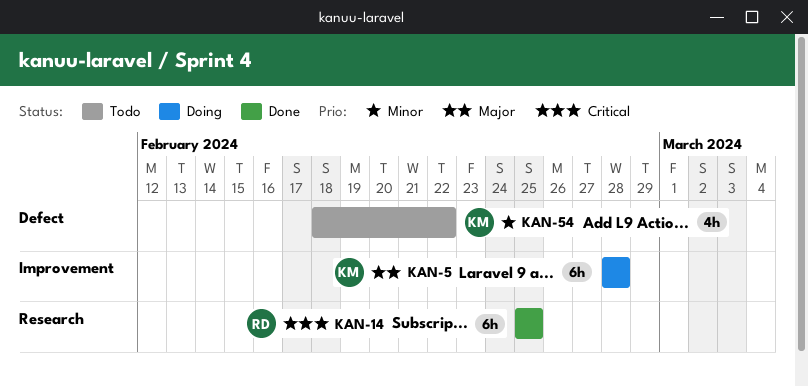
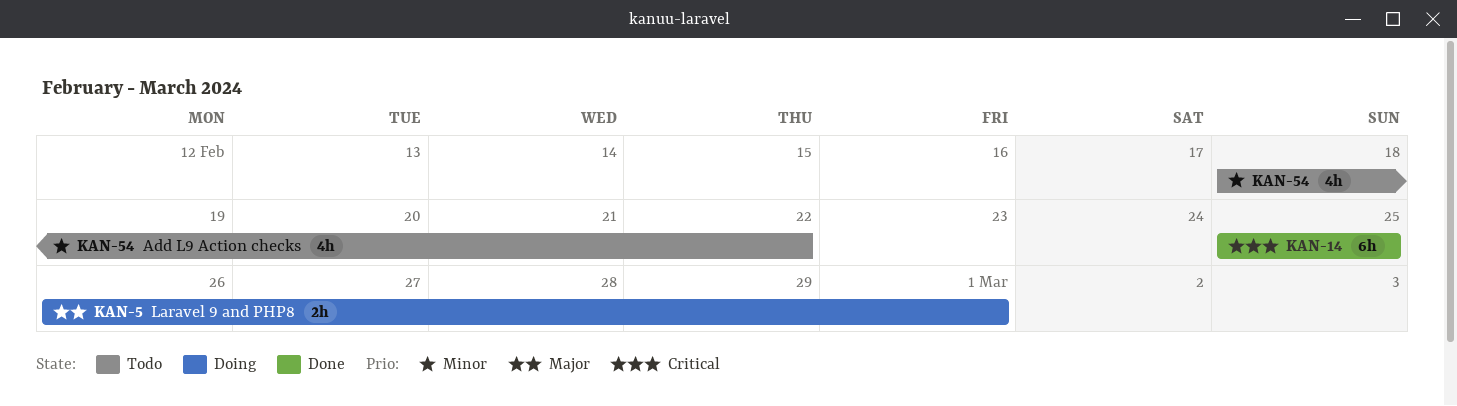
KAN-5, estimate: 6h -> 2h
KAN-5, start: Feb 28 -> Feb 26
KAN-5, due: Feb 28 -> Mar 1

